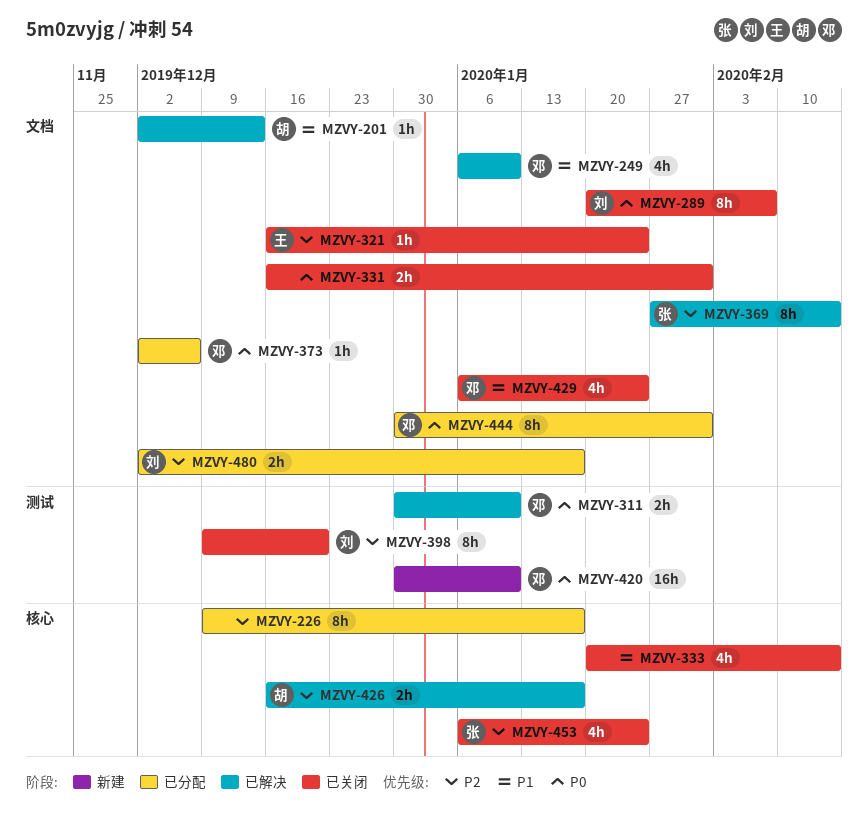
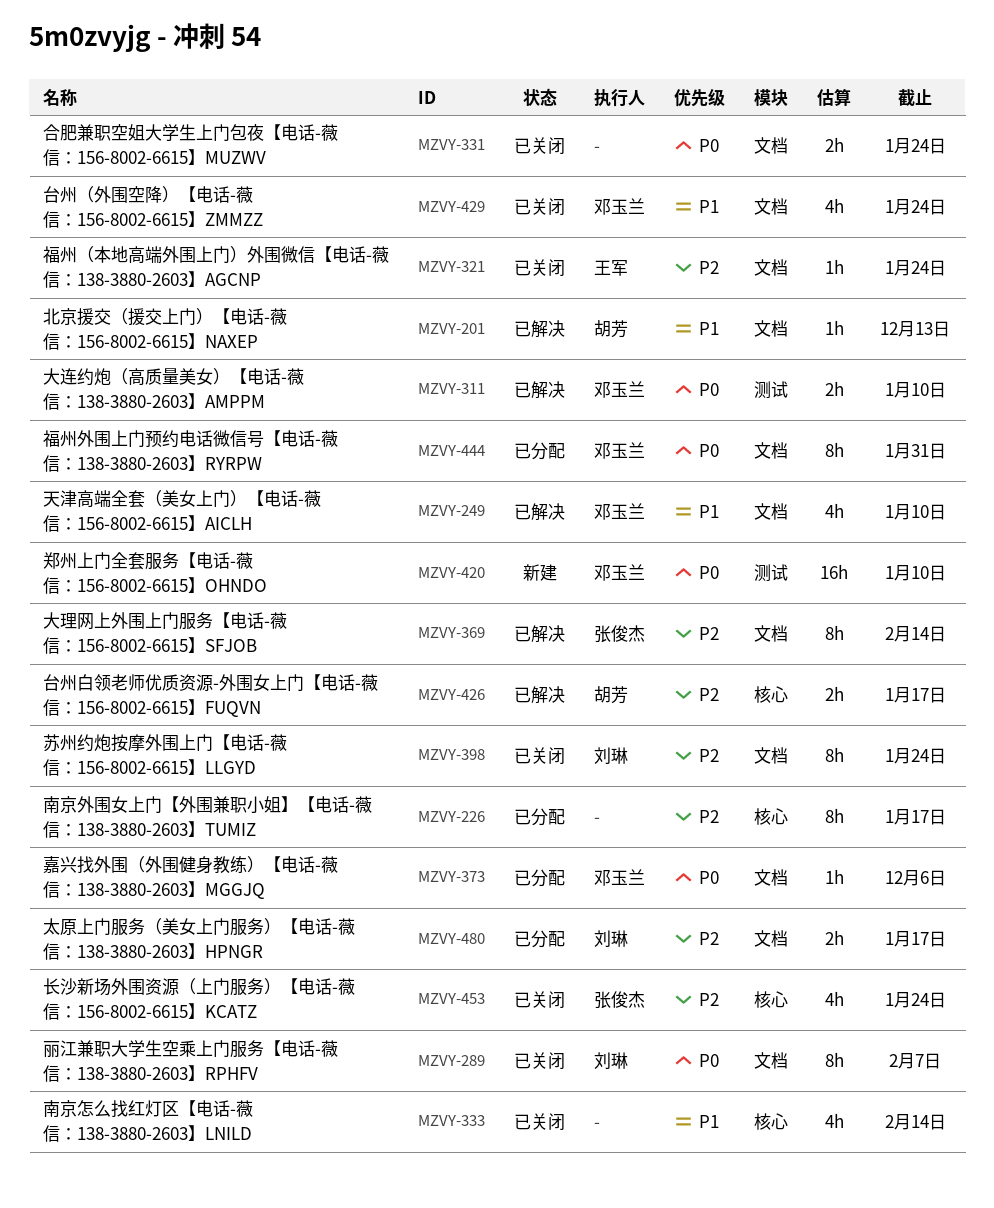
MZVY-331, due: Jan 31 -> Jan 24
MZVY-398, label: 测试 -> 文档
MZVY-398, due: Dec 20 -> Jan 24

